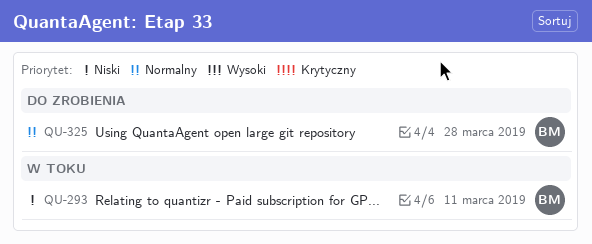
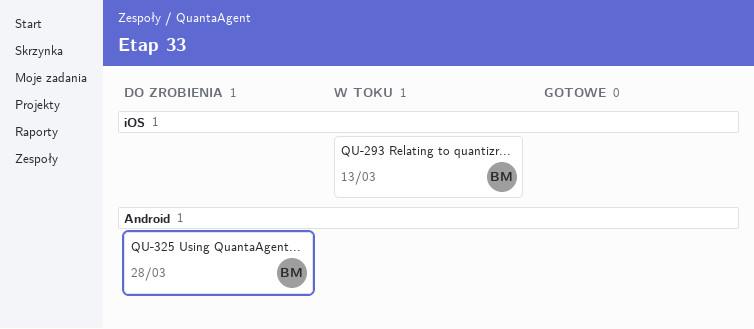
QU-293, due: Mar 11 -> Mar 13

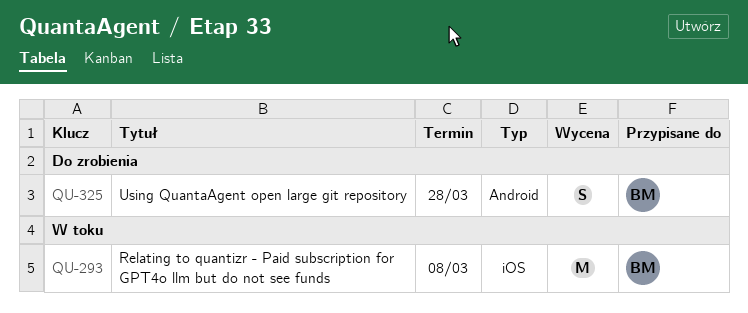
QU-293, due: Mar 13 -> Mar 8

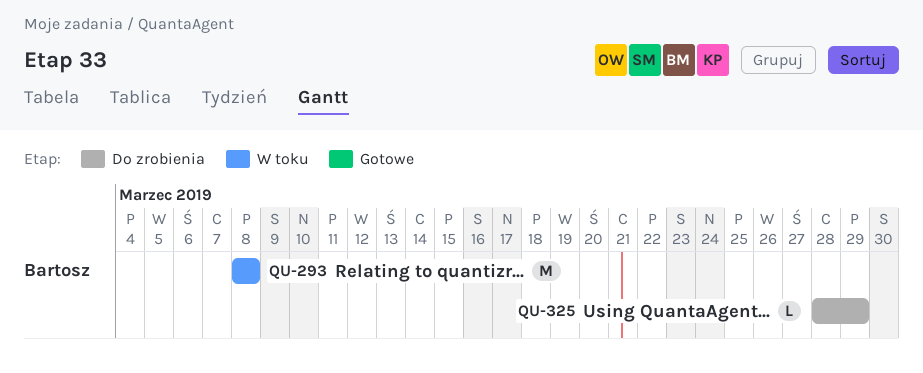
QU-325, estimate: S -> L
QU-325, due: Mar 28 -> Mar 29

